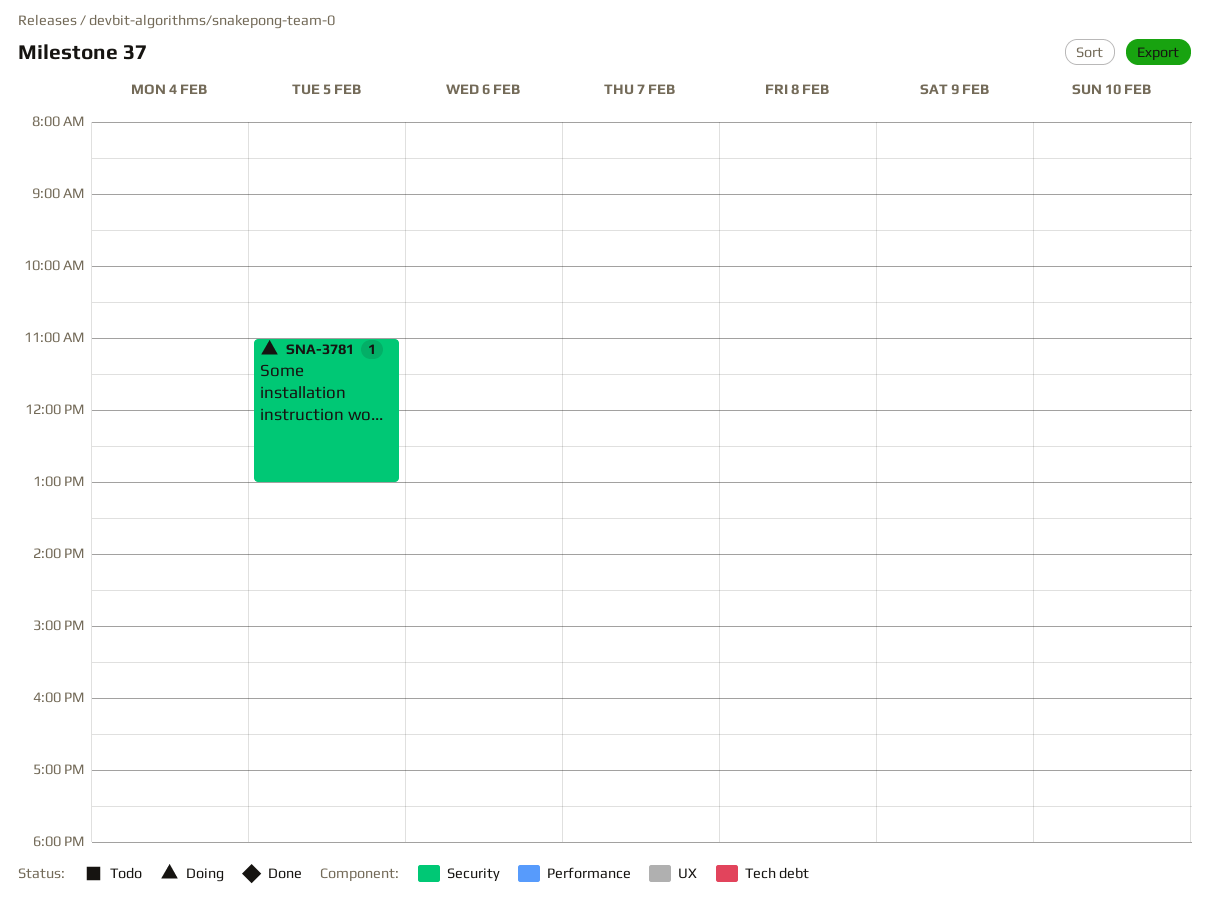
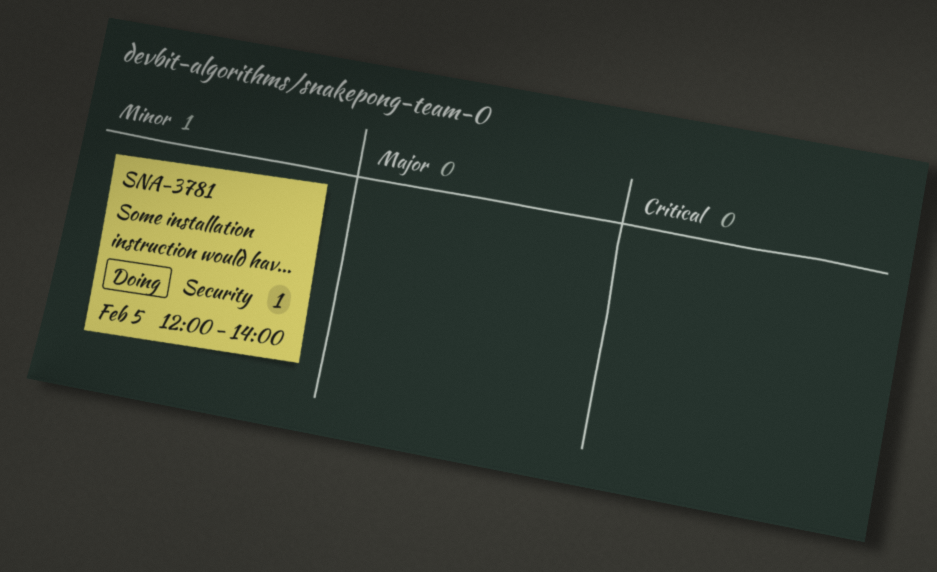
SNA-3781, begins: 11:00 -> 12:00
SNA-3781, ends: 13:00 -> 14:00

